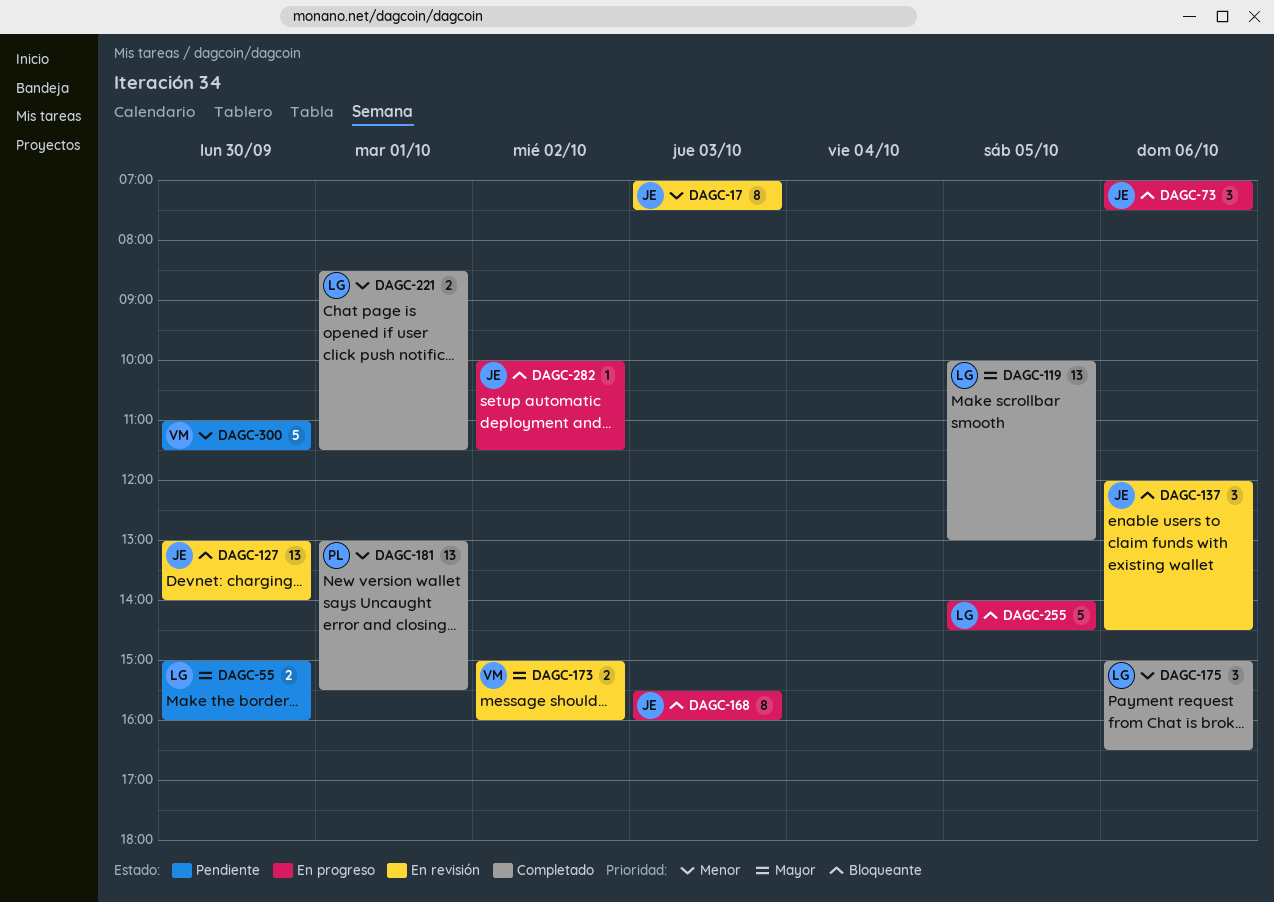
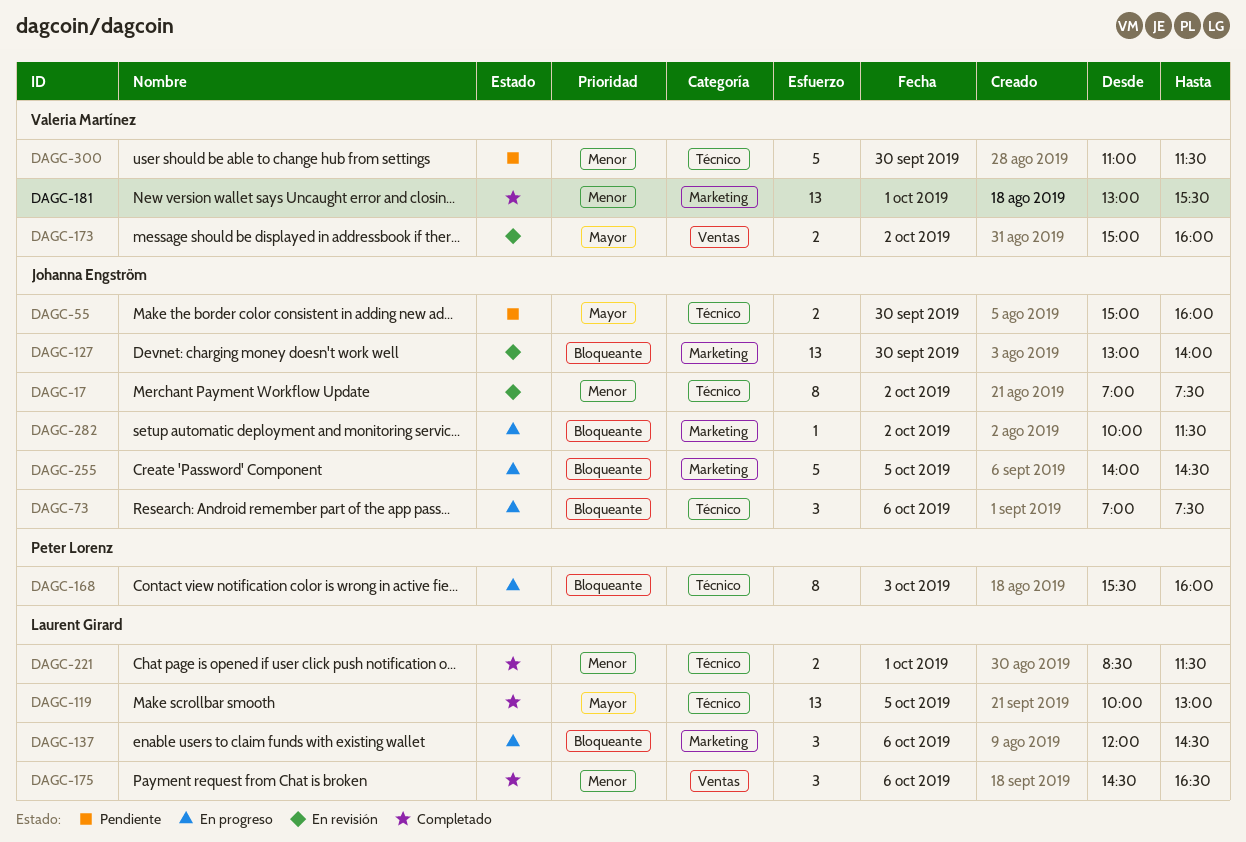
DAGC-17, day: Oct 3 -> Oct 2
DAGC-55, owner: Laurent Girard -> Johanna Engström
DAGC-137, status: En revisión -> En progreso
DAGC-137, owner: Johanna Engström -> Laurent Girard
DAGC-168, owner: Johanna Engström -> Peter Lorenz
DAGC-175, begins: 15:00 -> 14:30
DAGC-181, owner: Peter Lorenz -> Valeria Martínez
DAGC-255, owner: Laurent Girard -> Johanna Engström

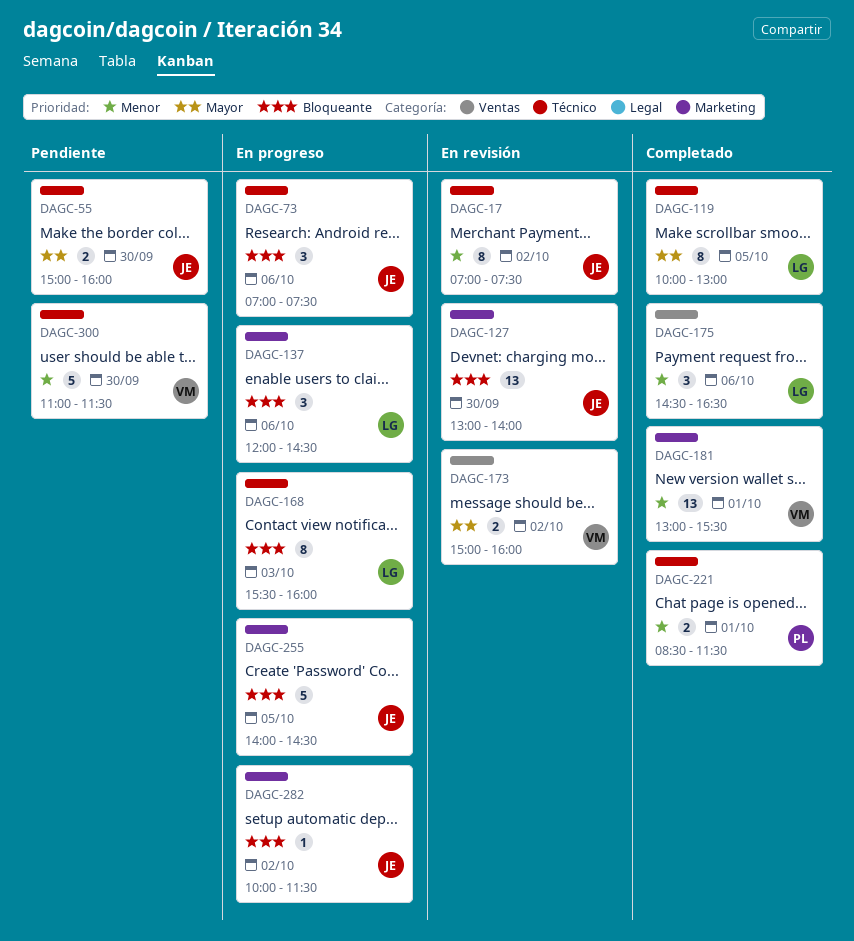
DAGC-119, estimate: 13 -> 8
DAGC-168, owner: Peter Lorenz -> Laurent Girard
DAGC-221, owner: Laurent Girard -> Peter Lorenz

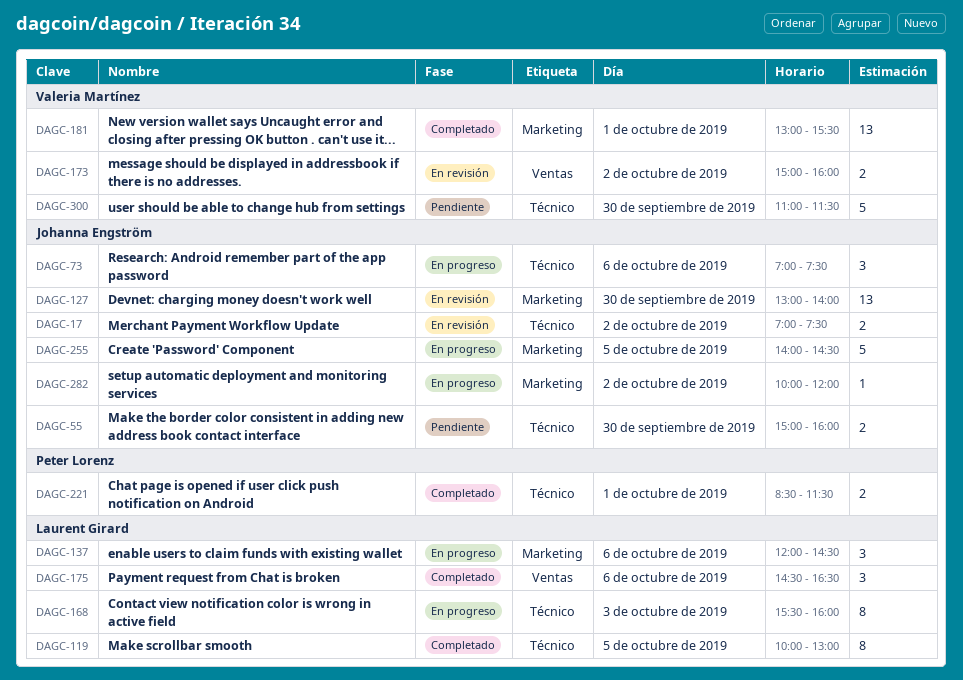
DAGC-17, estimate: 8 -> 2
DAGC-282, ends: 11:30 -> 12:00

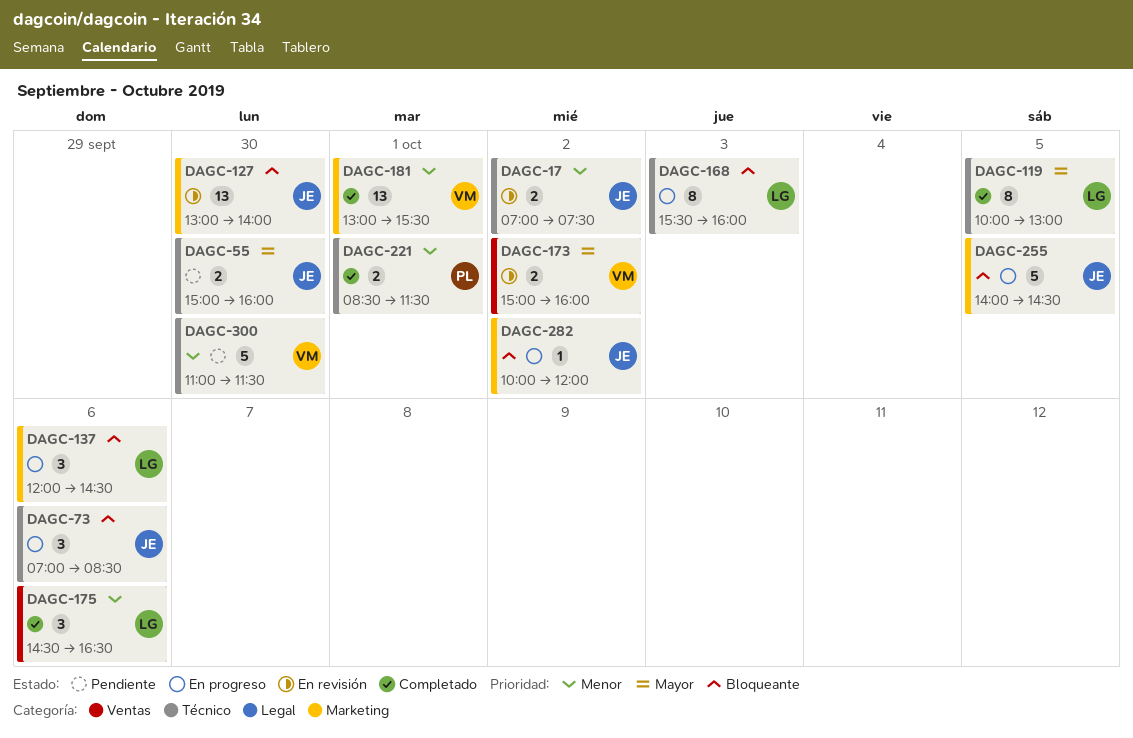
DAGC-73, ends: 07:30 -> 08:30

